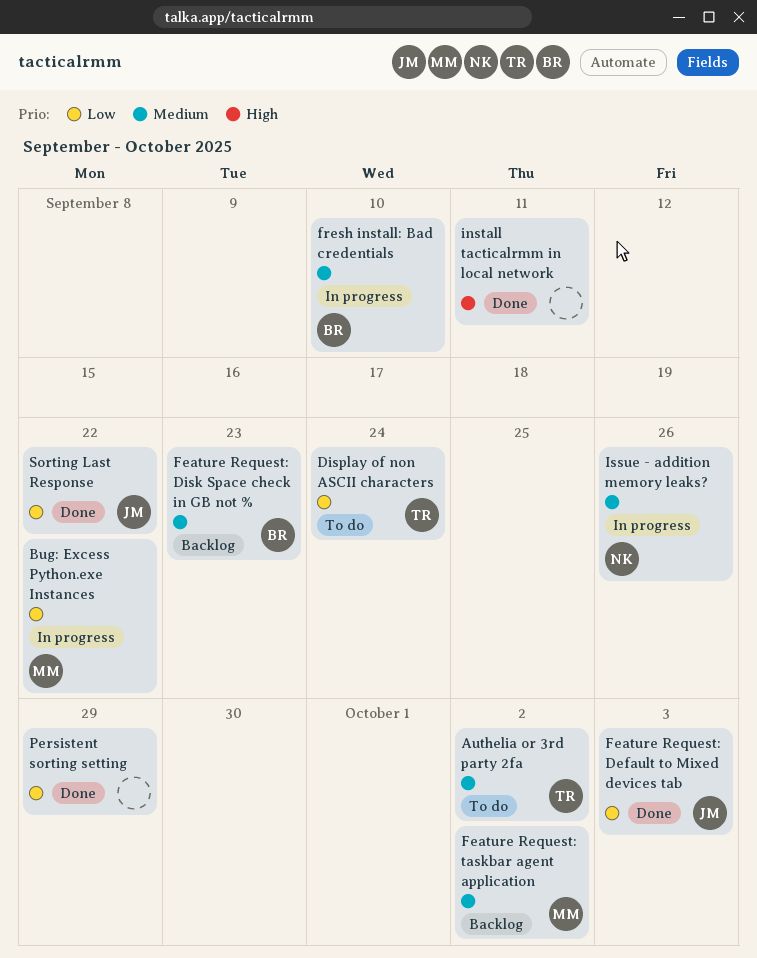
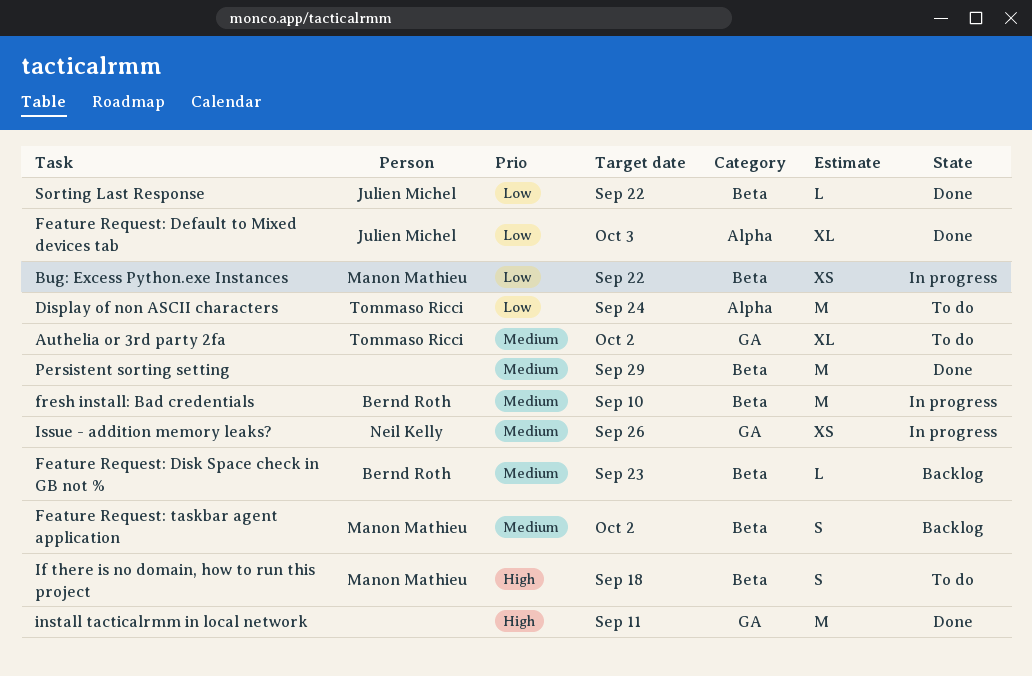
If there is no domain, how to run this project: none -> present
Persistent sorting setting, priority: Low -> Medium

